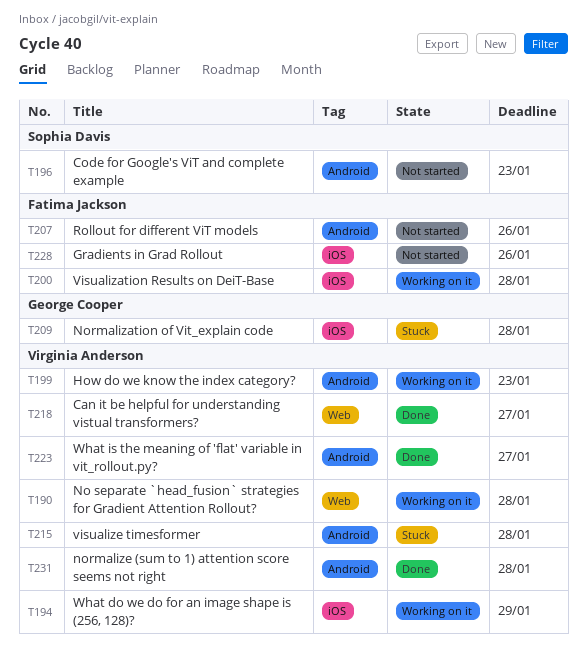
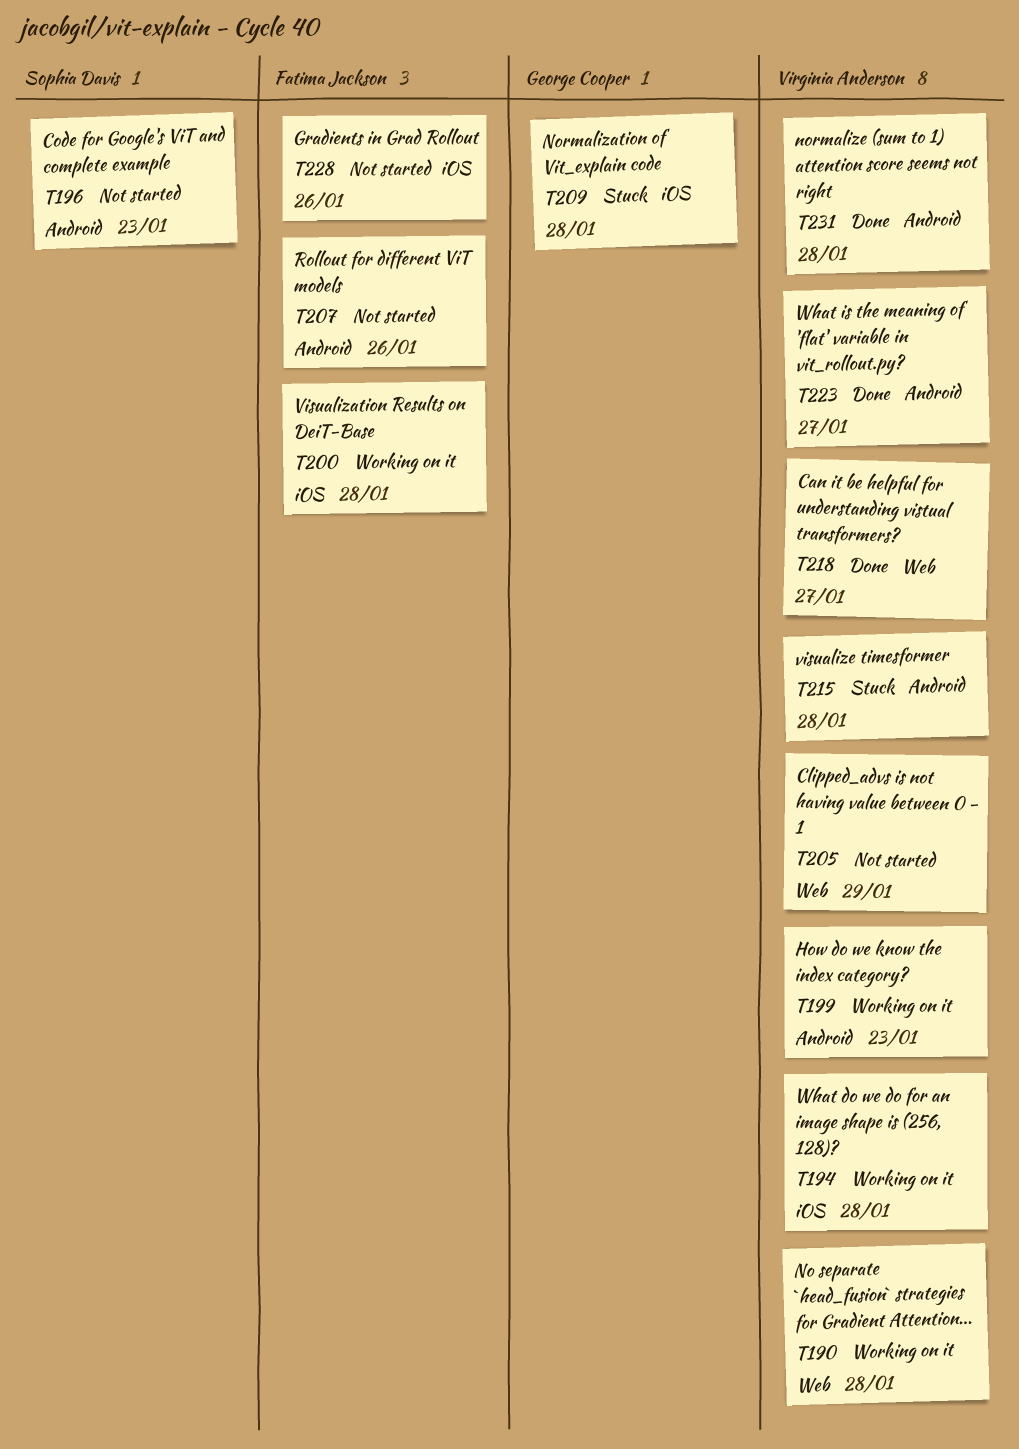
T194, due: Jan 29 -> Jan 28
T205: none -> present

